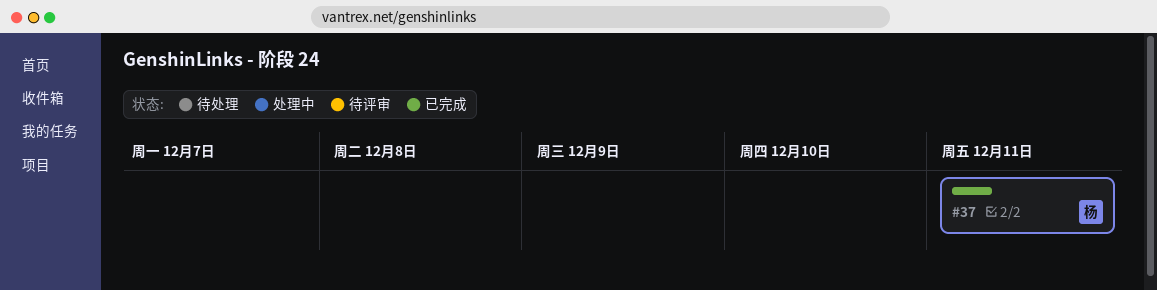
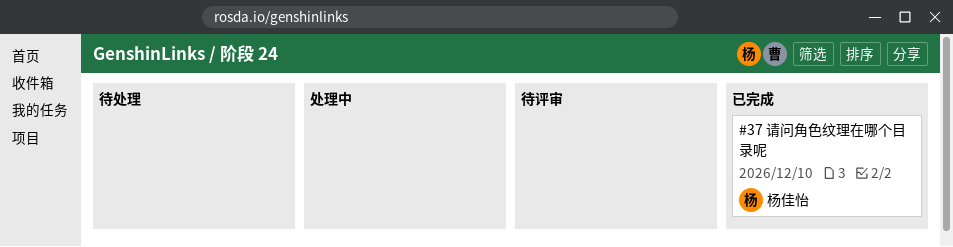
#37, due: Dec 11 -> Dec 10

